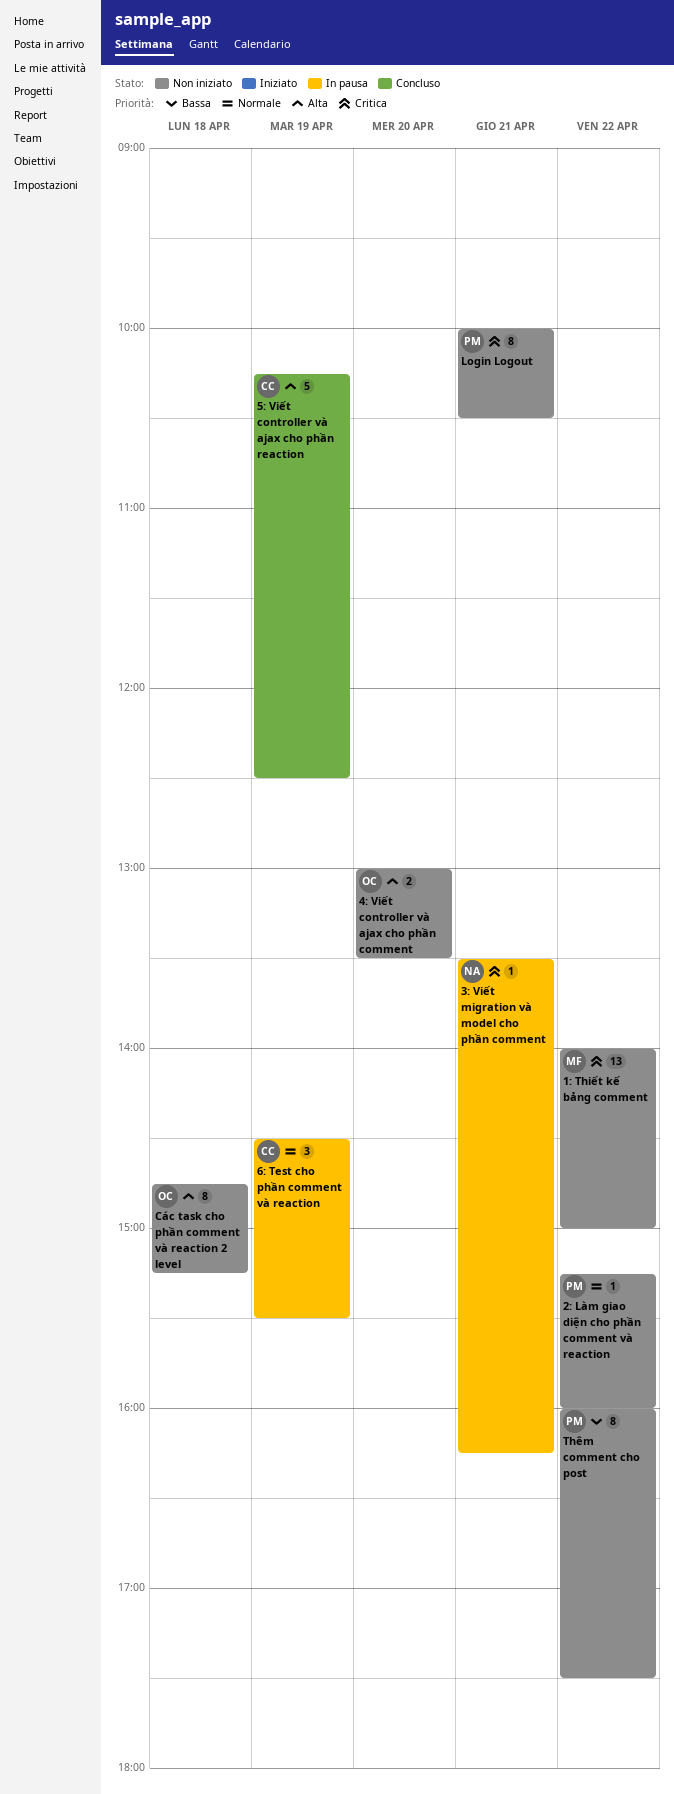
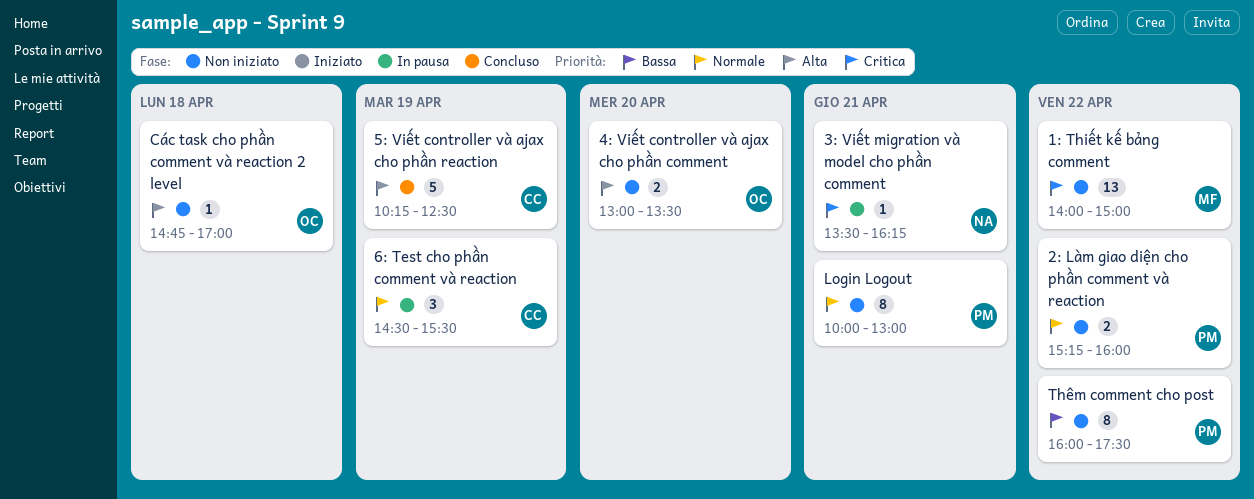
2: Làm giao diện cho phần comment và reaction, estimate: 1 -> 2
Các task cho phần comment và reaction 2 level, estimate: 8 -> 1
Các task cho phần comment và reaction 2 level, ends: 15:15 -> 17:00
Login Logout, priority: Critica -> Normale
Login Logout, ends: 10:30 -> 13:00

